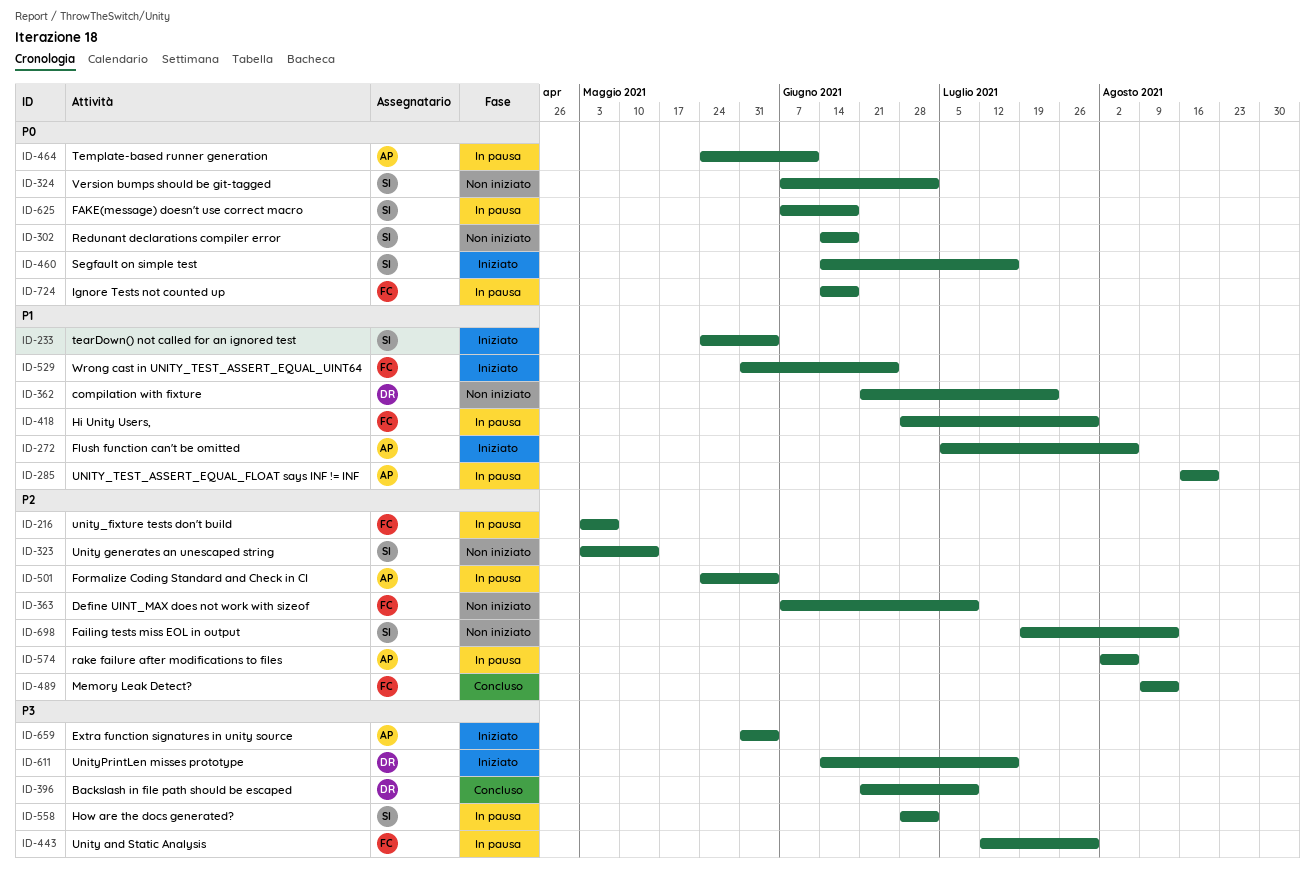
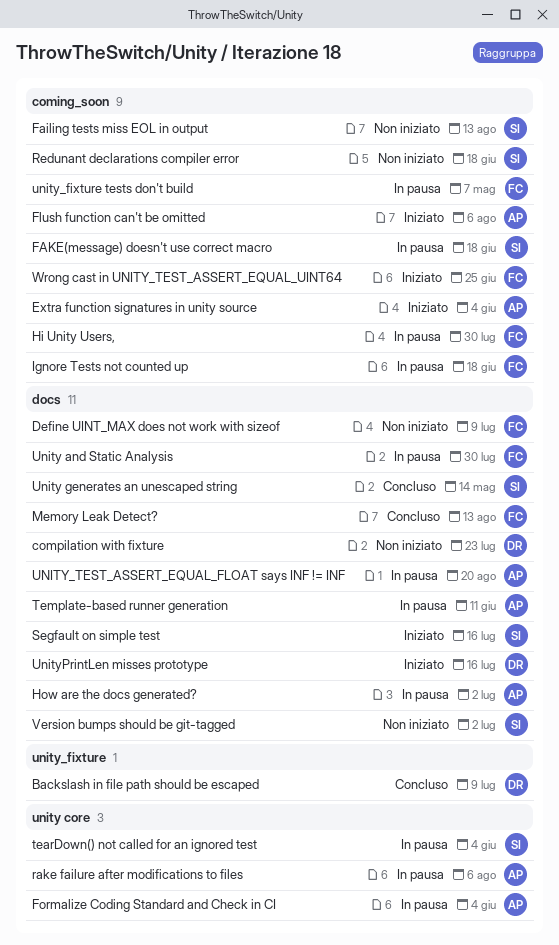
How are the docs generated?, owner: SI -> AP
tearDown() not called for an ignored test, status: Iniziato -> In pausa
Unity generates an unescaped string, status: Non iniziato -> Concluso

